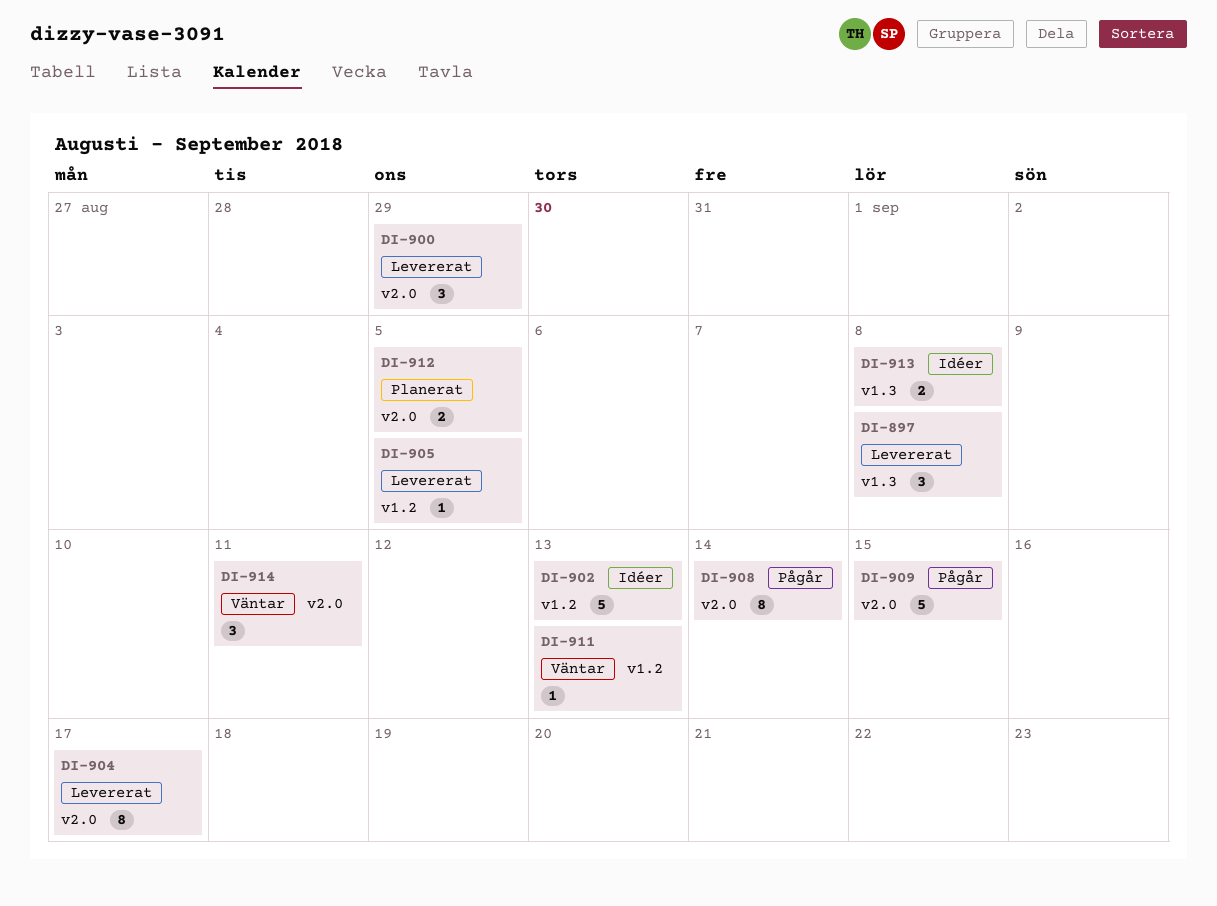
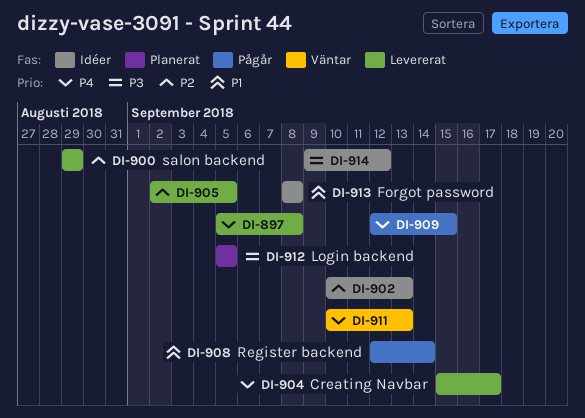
DI-914, status: Väntar -> Idéer
DI-914, due: Sep 11 -> Sep 12

